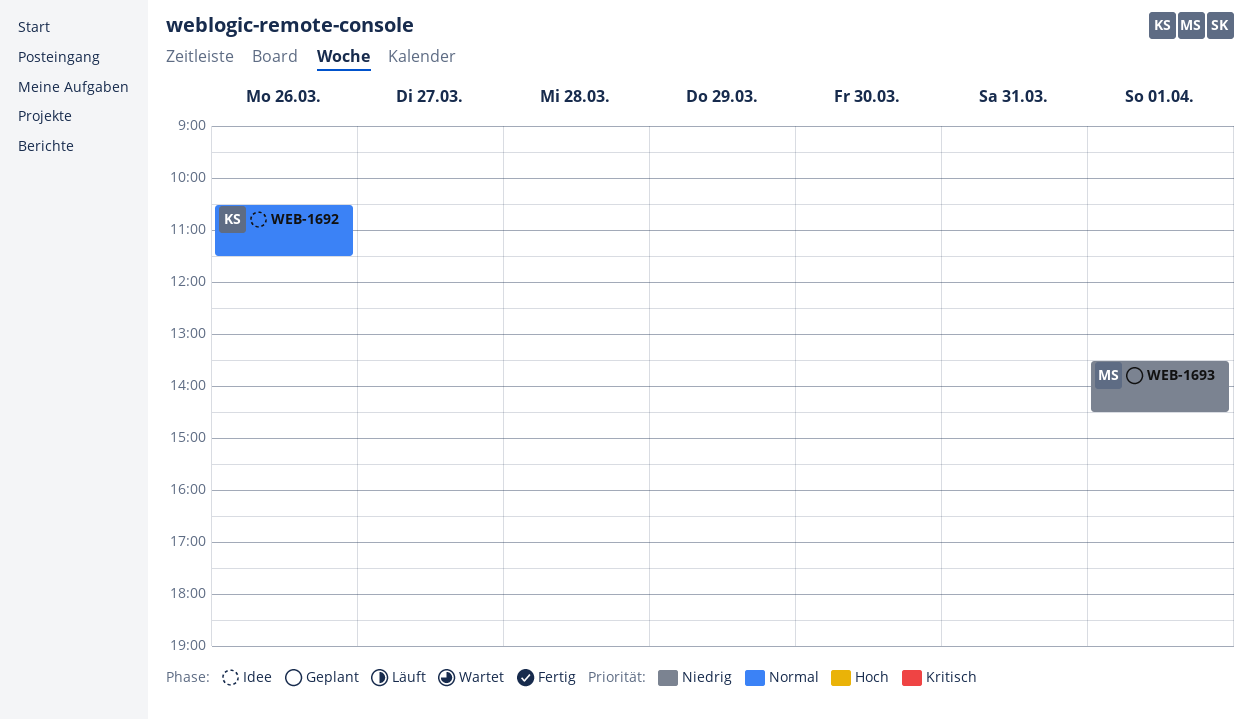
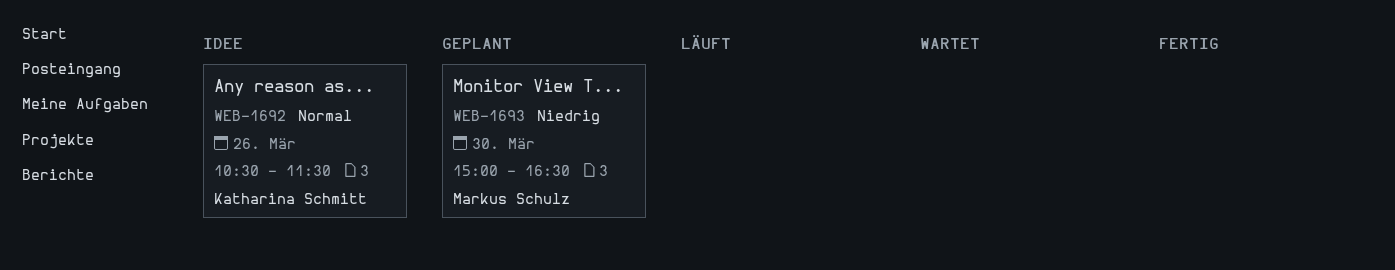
WEB-1693, day: Apr 1 -> Mar 30
WEB-1693, begins: 13:30 -> 15:00
WEB-1693, ends: 14:30 -> 16:30

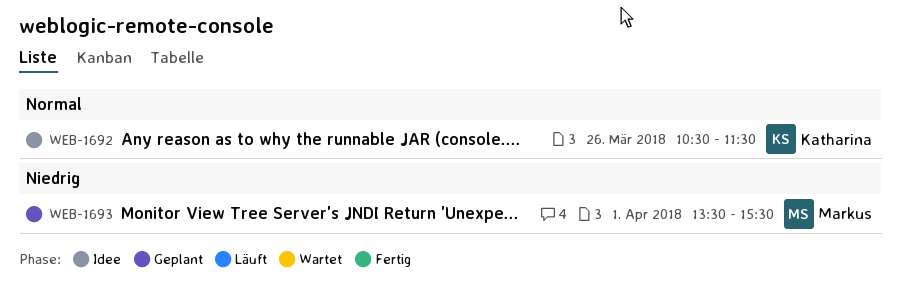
WEB-1693, day: Mar 30 -> Apr 1
WEB-1693, begins: 15:00 -> 13:30
WEB-1693, ends: 16:30 -> 15:30

